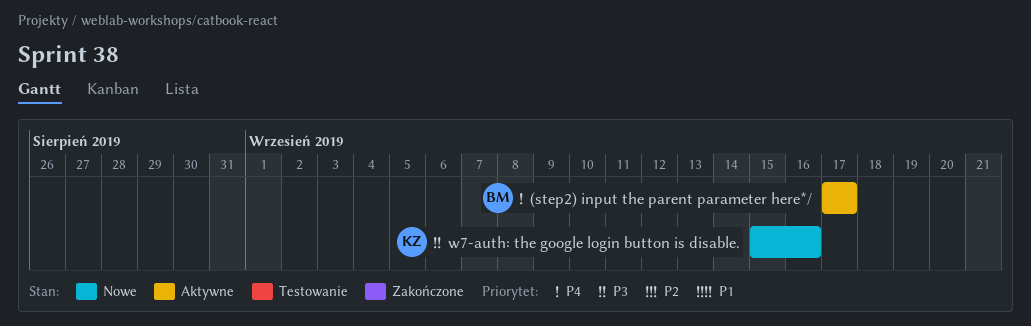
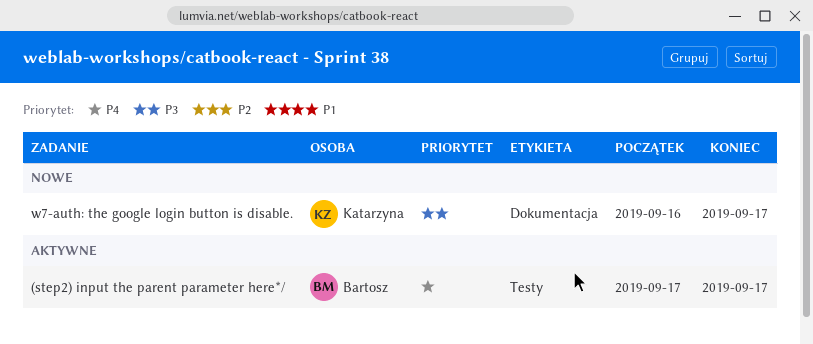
w7-auth: the google login button is disable., start: Sep 15 -> Sep 16
w7-auth: the google login button is disable., due: Sep 16 -> Sep 17

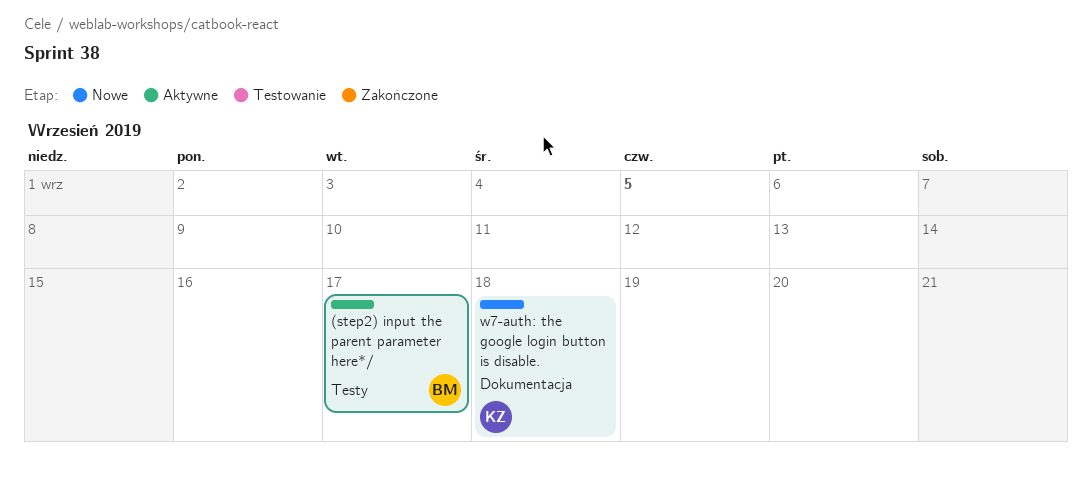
w7-auth: the google login button is disable., due: Sep 17 -> Sep 18

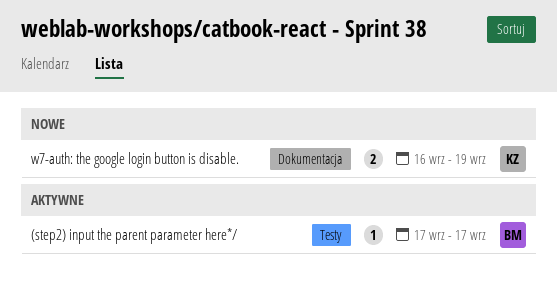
w7-auth: the google login button is disable., due: Sep 18 -> Sep 19

